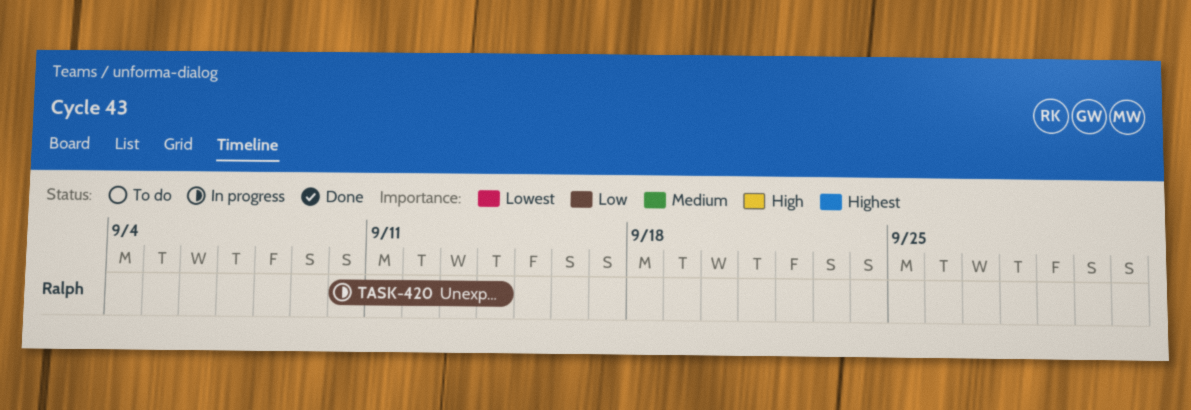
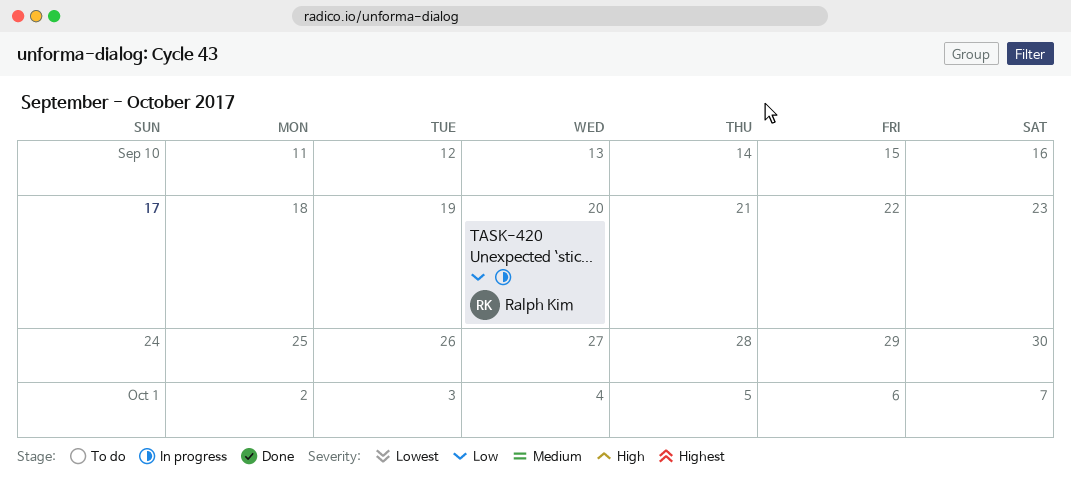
TASK-420, due: Sep 14 -> Sep 20

